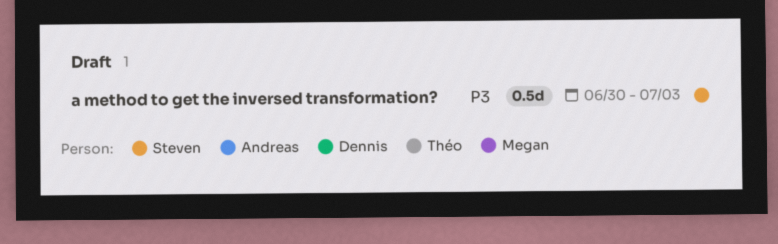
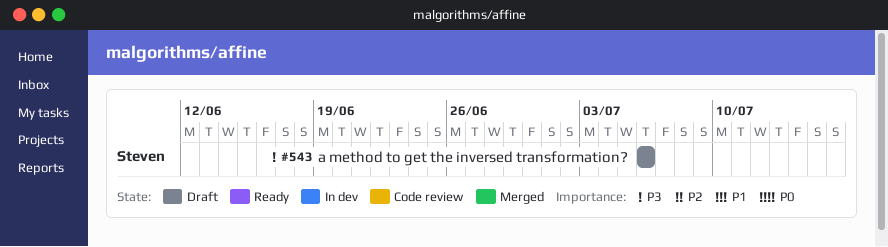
a method to get the inversed transformation?, start: Jun 30 -> Jul 6
a method to get the inversed transformation?, due: Jul 3 -> Jul 6

